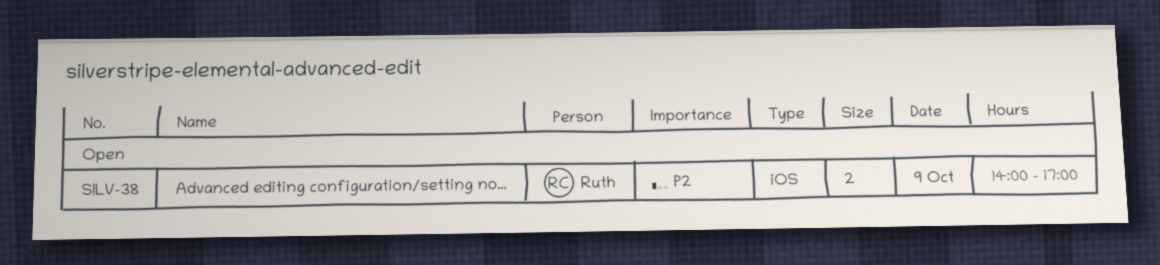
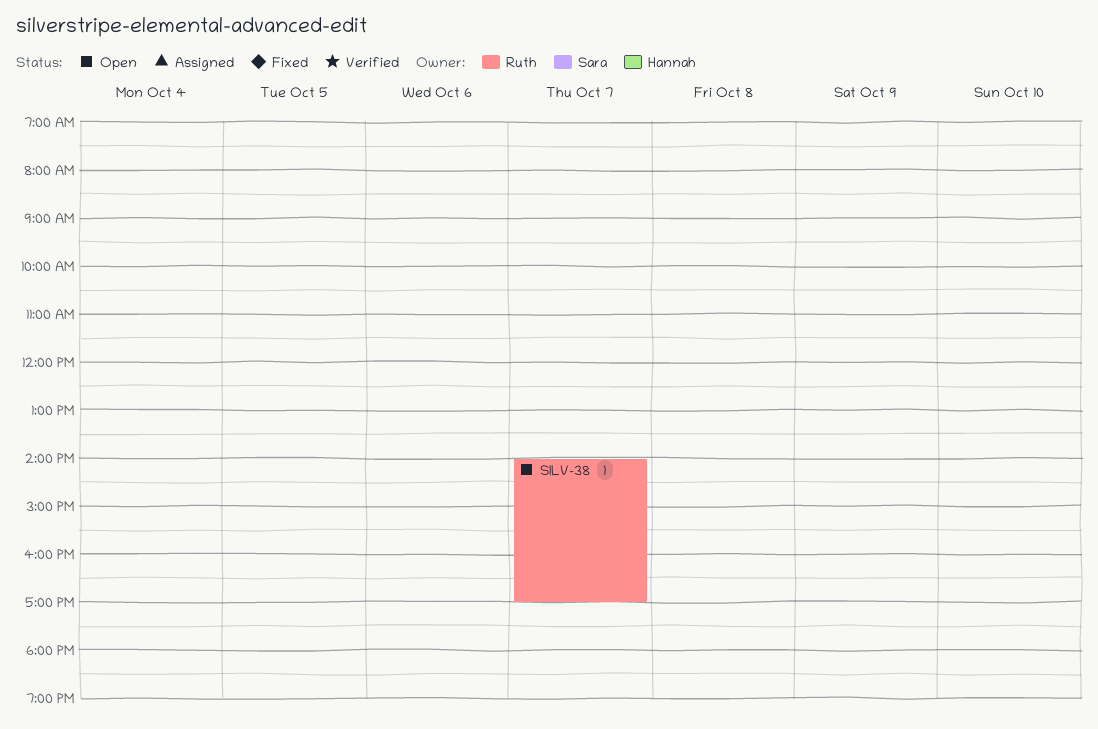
SILV-38, estimate: 2 -> 1
SILV-38, day: Oct 9 -> Oct 7

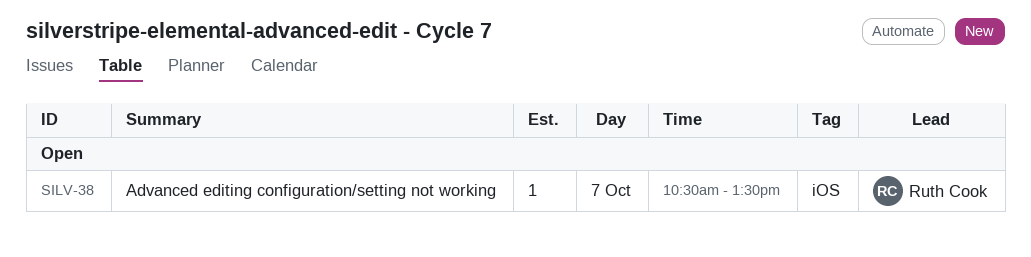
SILV-38, begins: 14:00 -> 10:30
SILV-38, ends: 17:00 -> 13:30

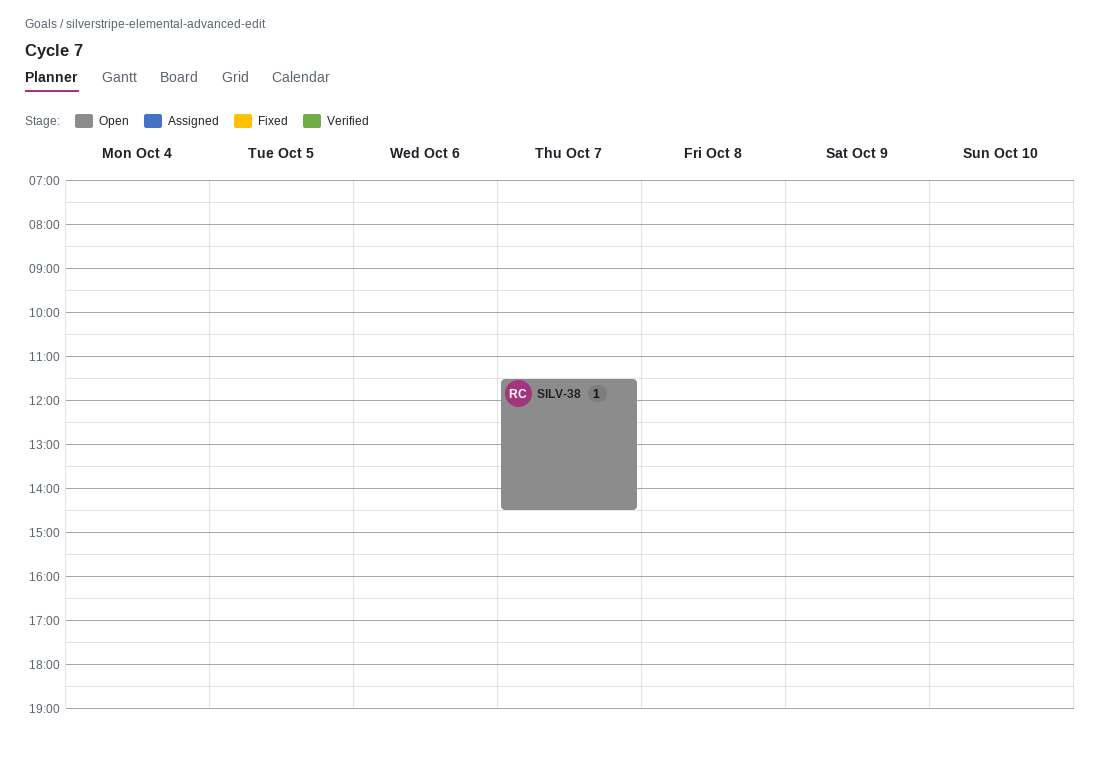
SILV-38, begins: 10:30 -> 11:30
SILV-38, ends: 13:30 -> 14:30

